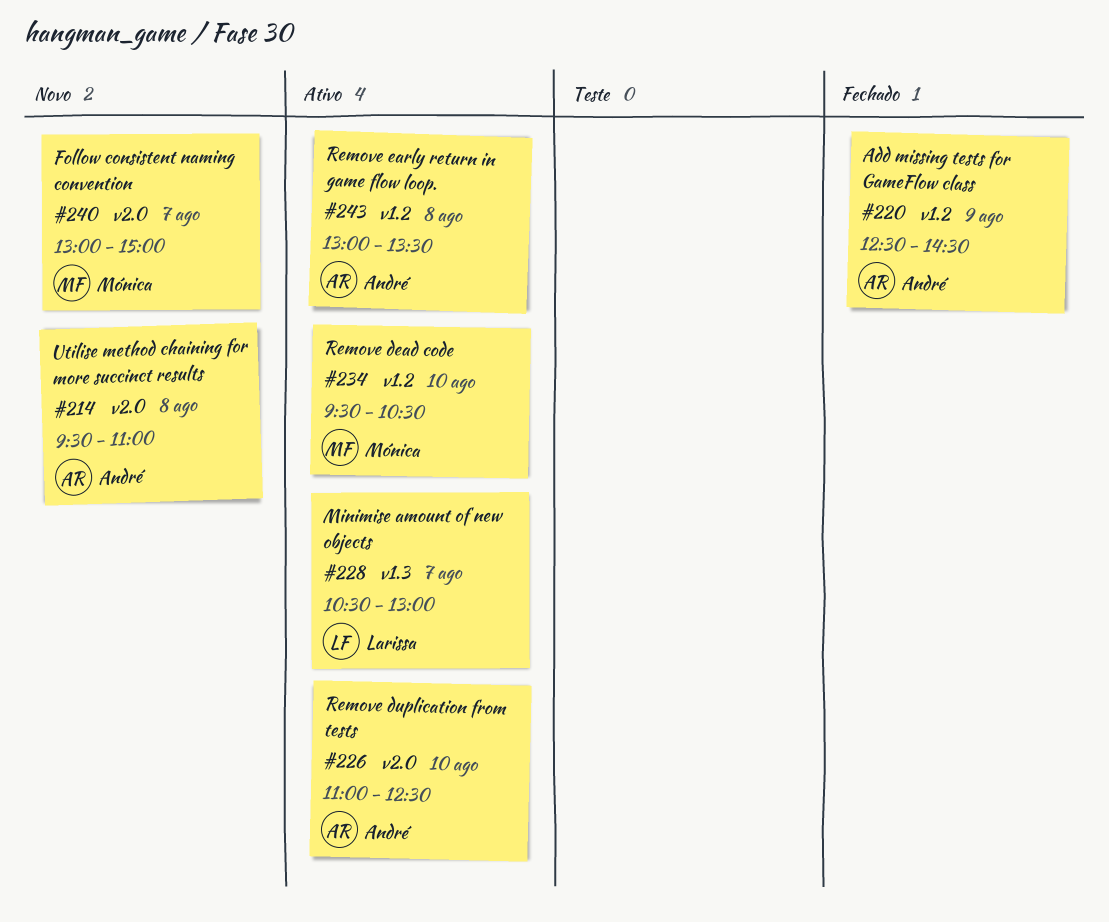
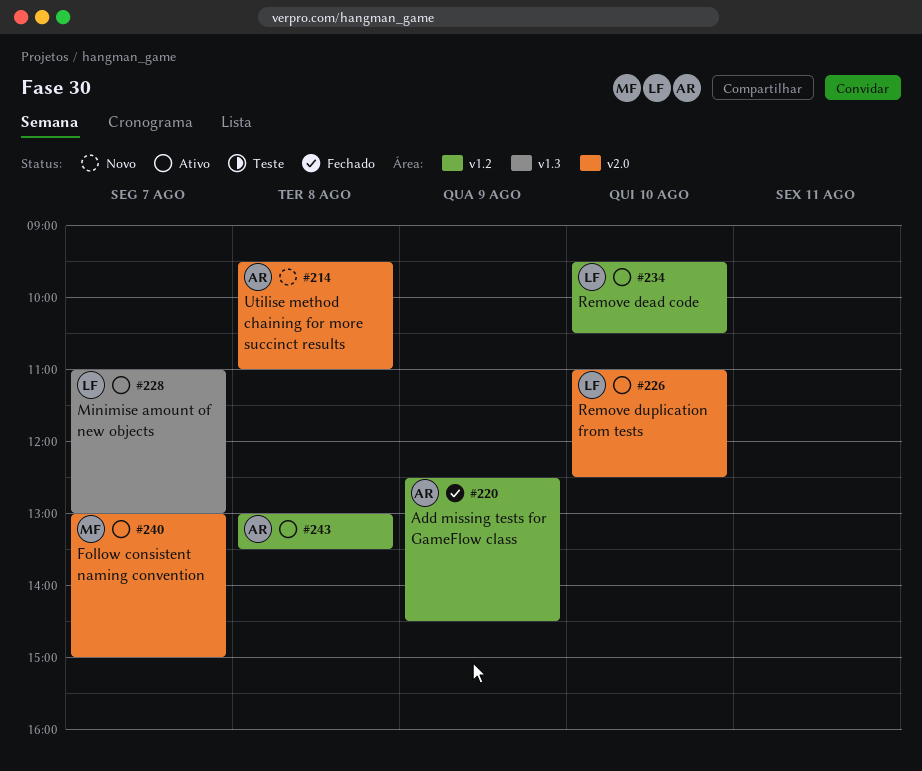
#226, owner: André -> Larissa
#228, begins: 10:30 -> 11:00
#234, owner: Mónica -> Larissa
#240, status: Novo -> Ativo

